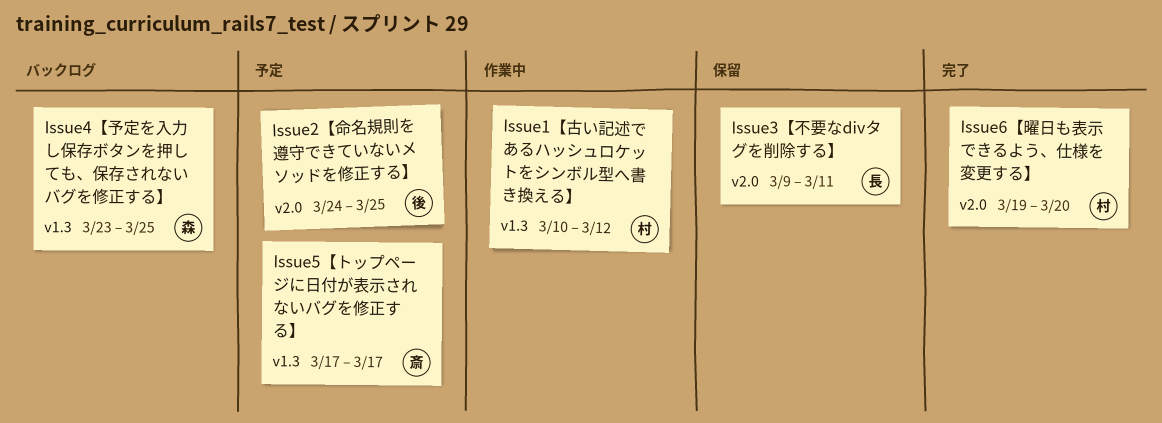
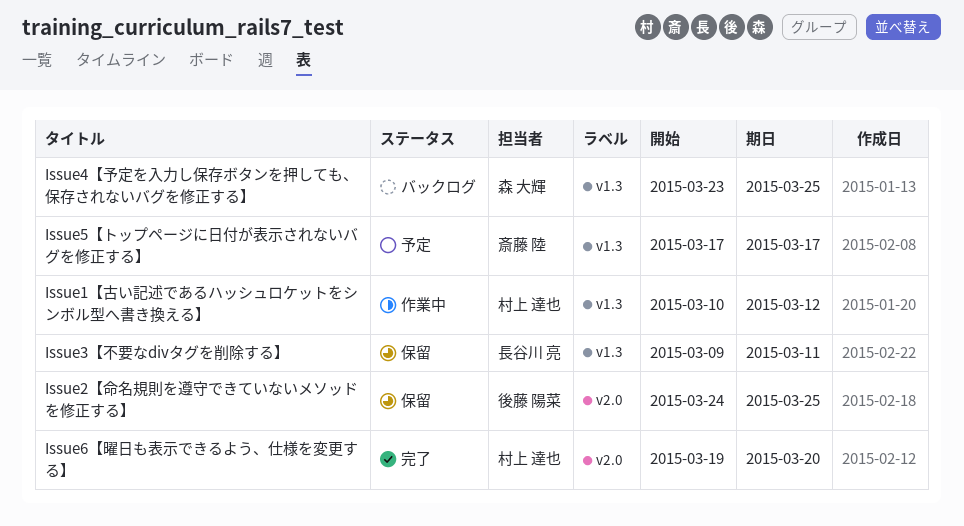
Issue2【命名規則を遵守できていないメソッドを修正する】, status: 予定 -> 保留
Issue3【不要なdivタグを削除する】, label: v2.0 -> v1.3

